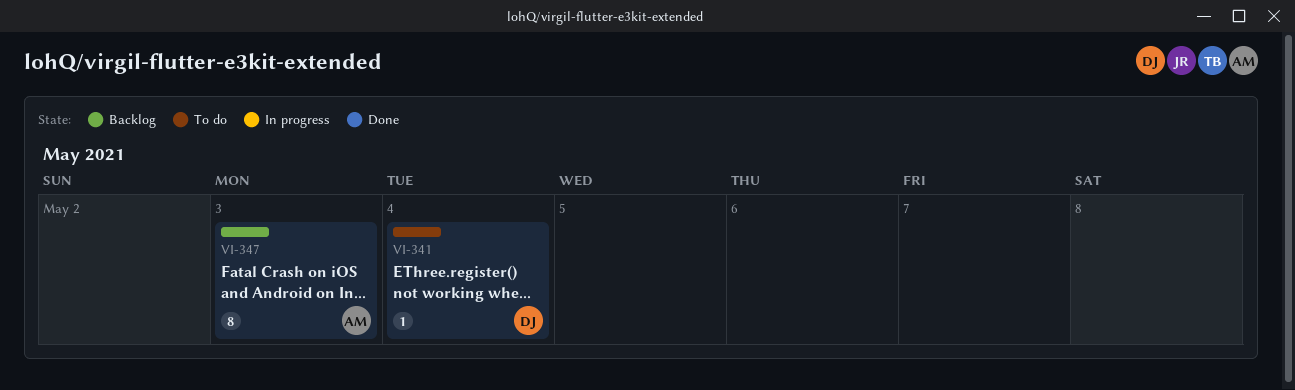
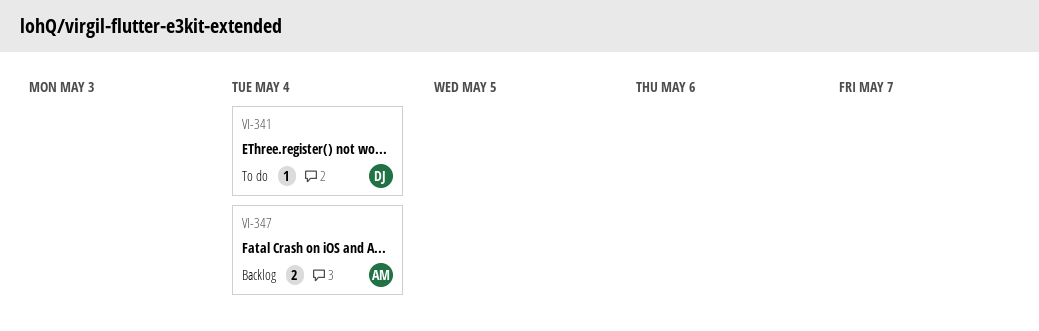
VI-347, estimate: 8 -> 2
VI-347, due: May 3 -> May 4

